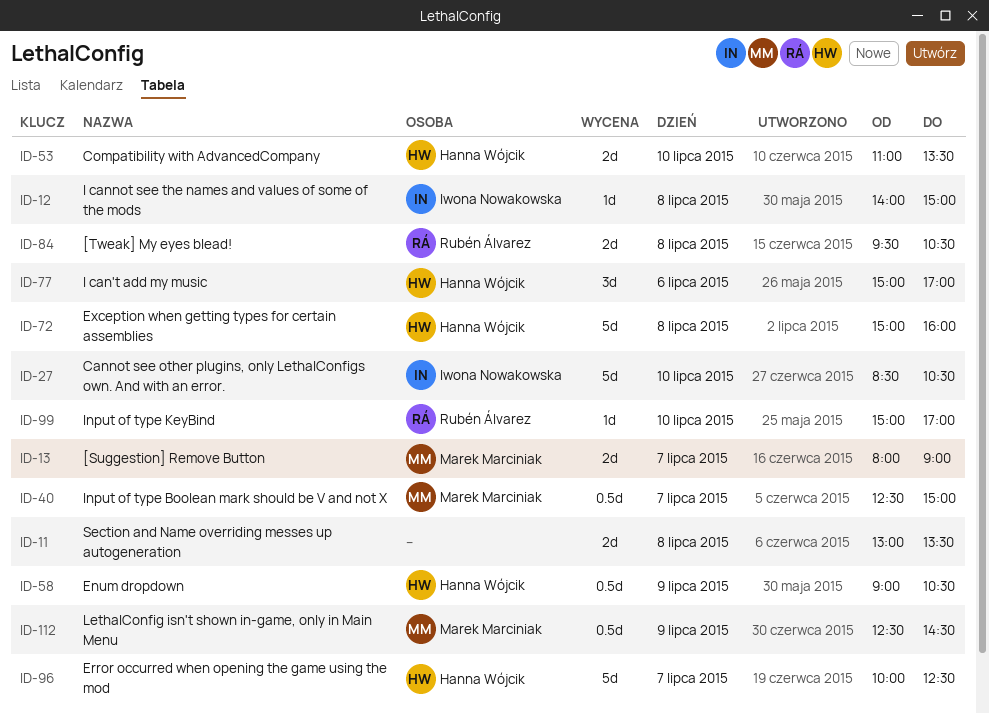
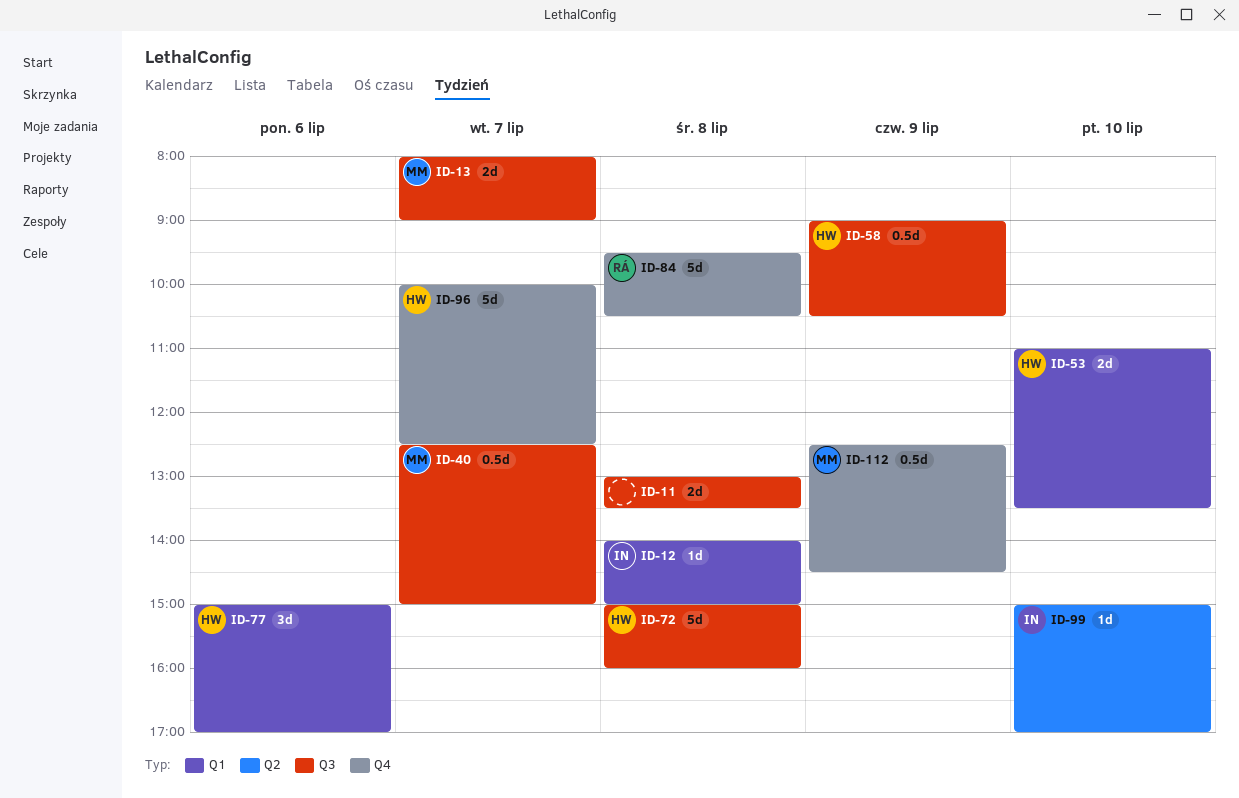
ID-27: present -> none
ID-84, estimate: 2d -> 5d
ID-99, owner: Rubén Álvarez -> Iwona Nowakowska

